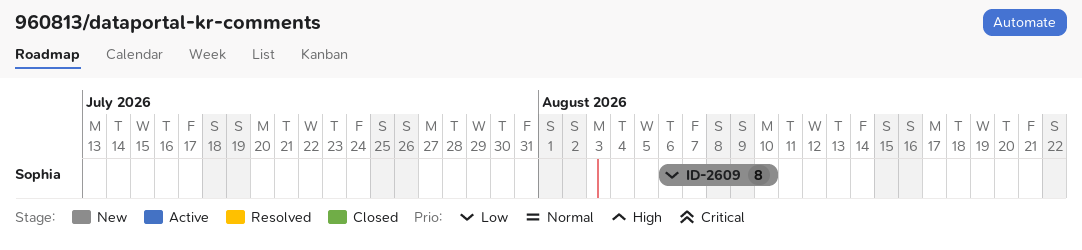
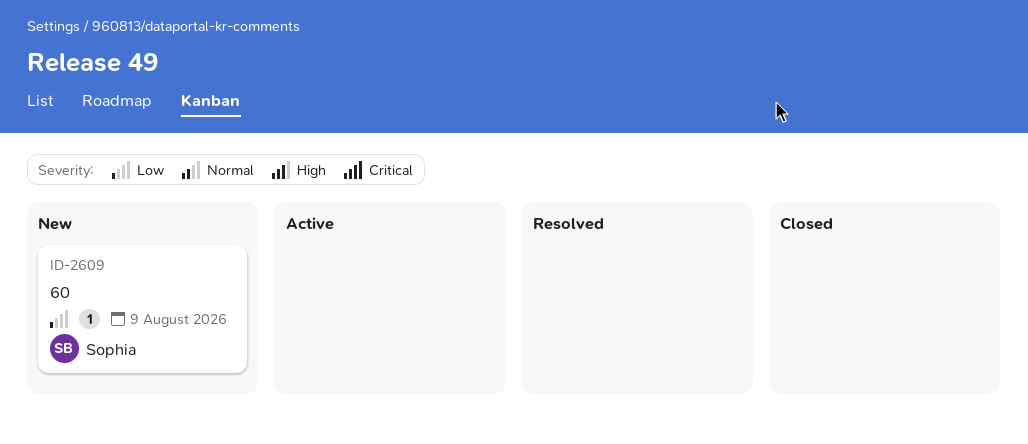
ID-2609, estimate: 8 -> 1
ID-2609, due: Aug 10 -> Aug 9

